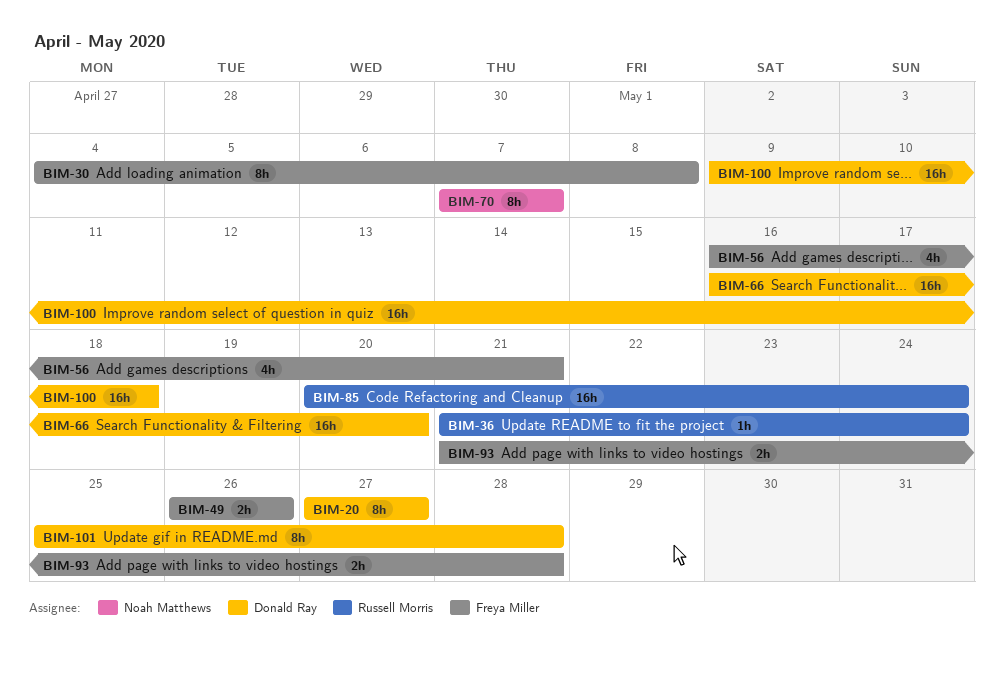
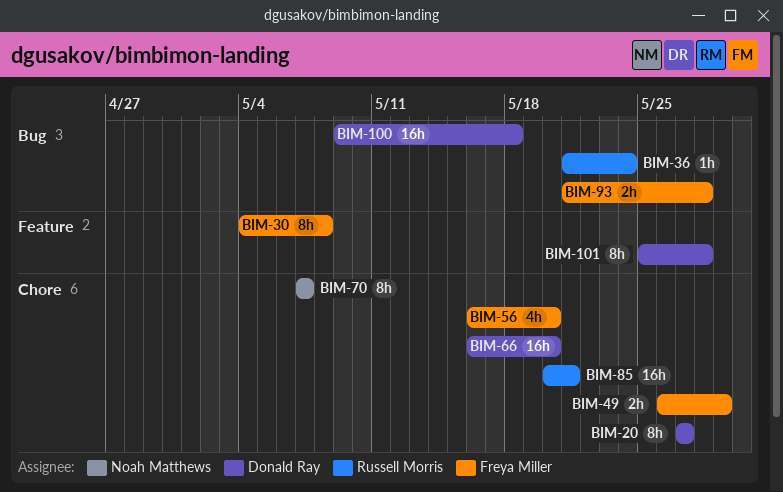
BIM-49, due: May 26 -> May 29
BIM-56, due: May 21 -> May 20
BIM-85, due: May 24 -> May 21

